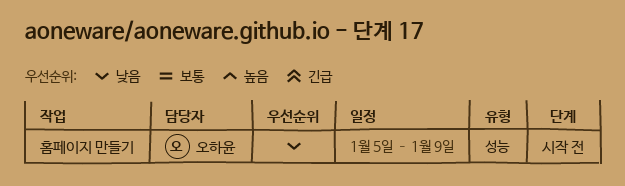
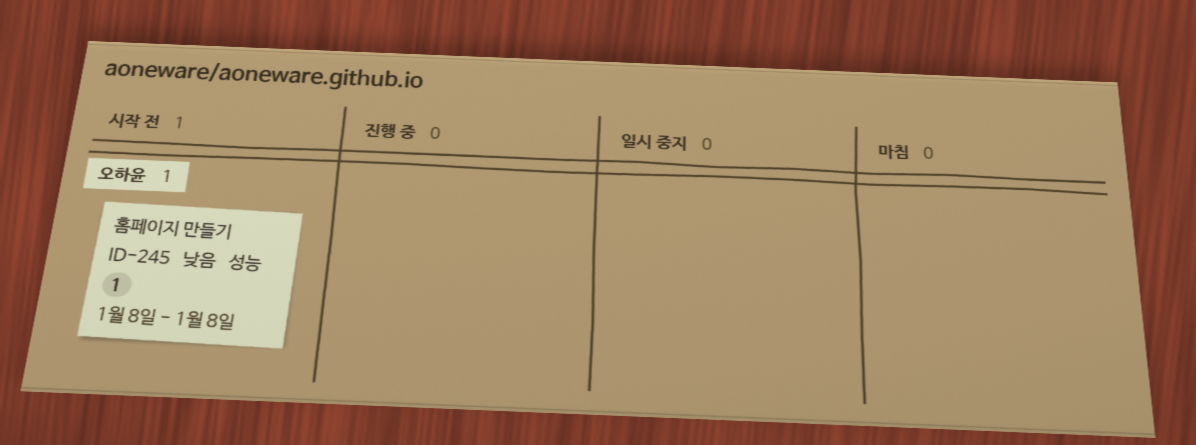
홈페이지 만들기, start: Jan 5 -> Jan 8
홈페이지 만들기, due: Jan 9 -> Jan 8

